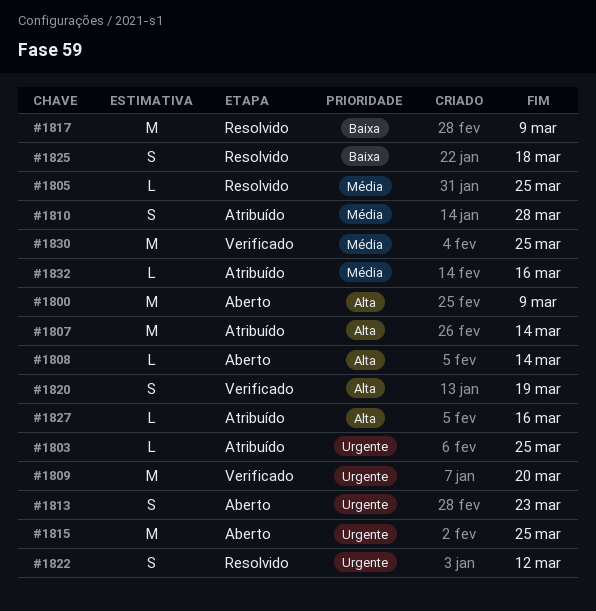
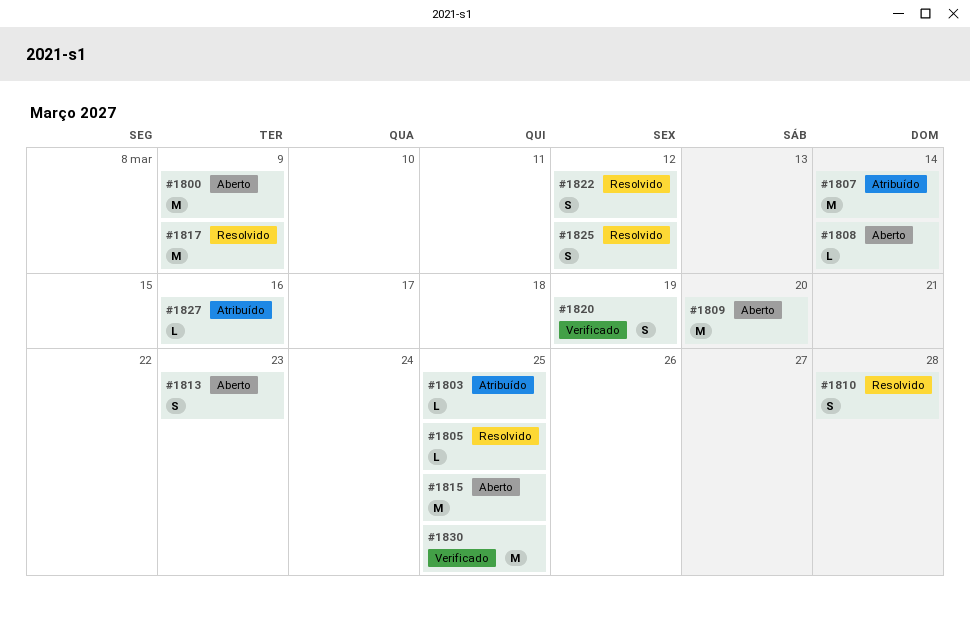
#1809, status: Verificado -> Aberto
#1810, status: Atribuído -> Resolvido
#1825, due: Mar 18 -> Mar 12
#1832: present -> none

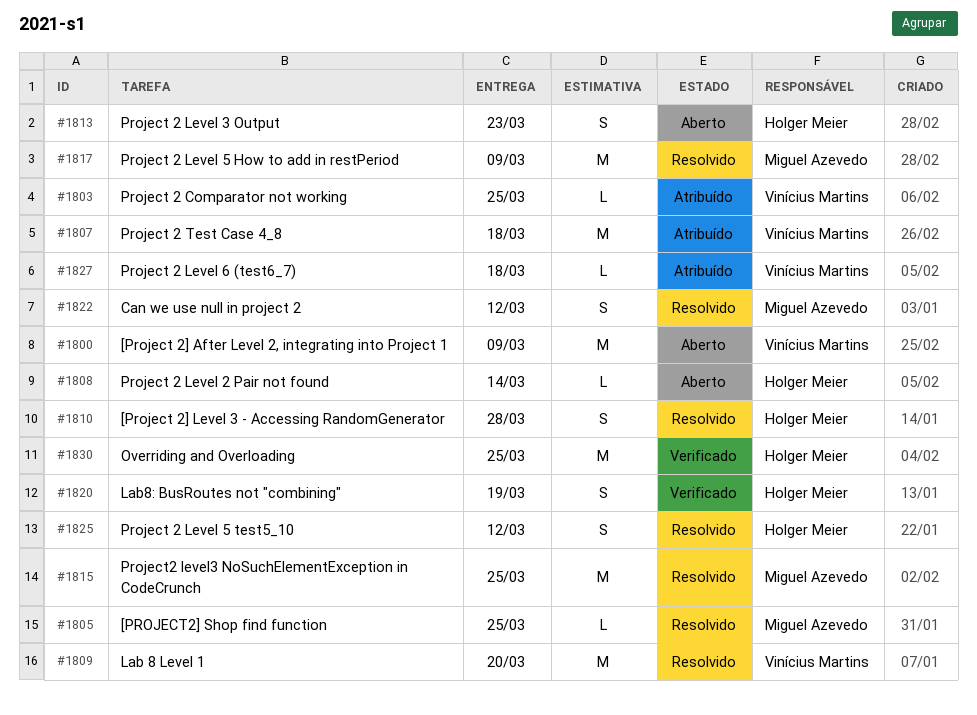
#1807, due: Mar 14 -> Mar 18
#1809, status: Aberto -> Resolvido
#1815, status: Aberto -> Resolvido
#1827, due: Mar 16 -> Mar 18

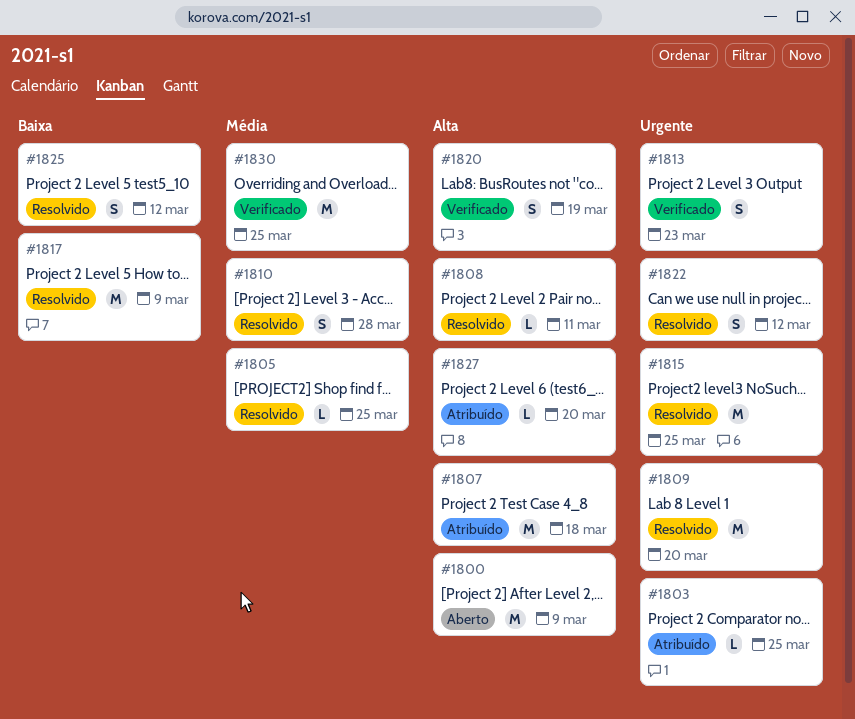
#1808, status: Aberto -> Resolvido
#1808, due: Mar 14 -> Mar 11
#1813, status: Aberto -> Verificado
#1827, due: Mar 18 -> Mar 20

